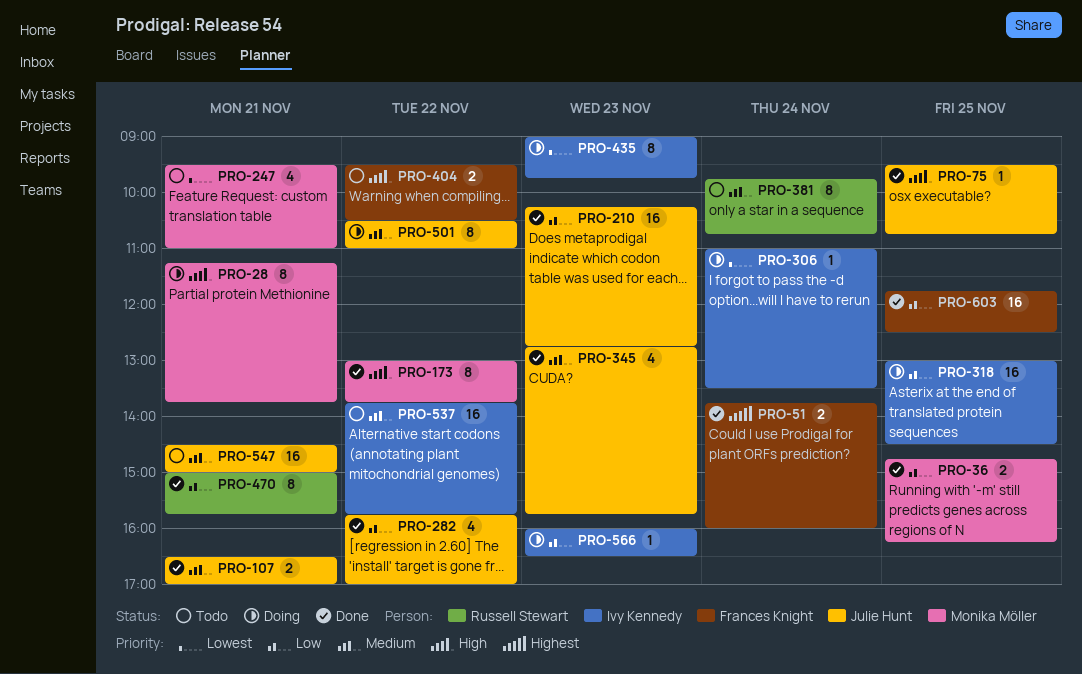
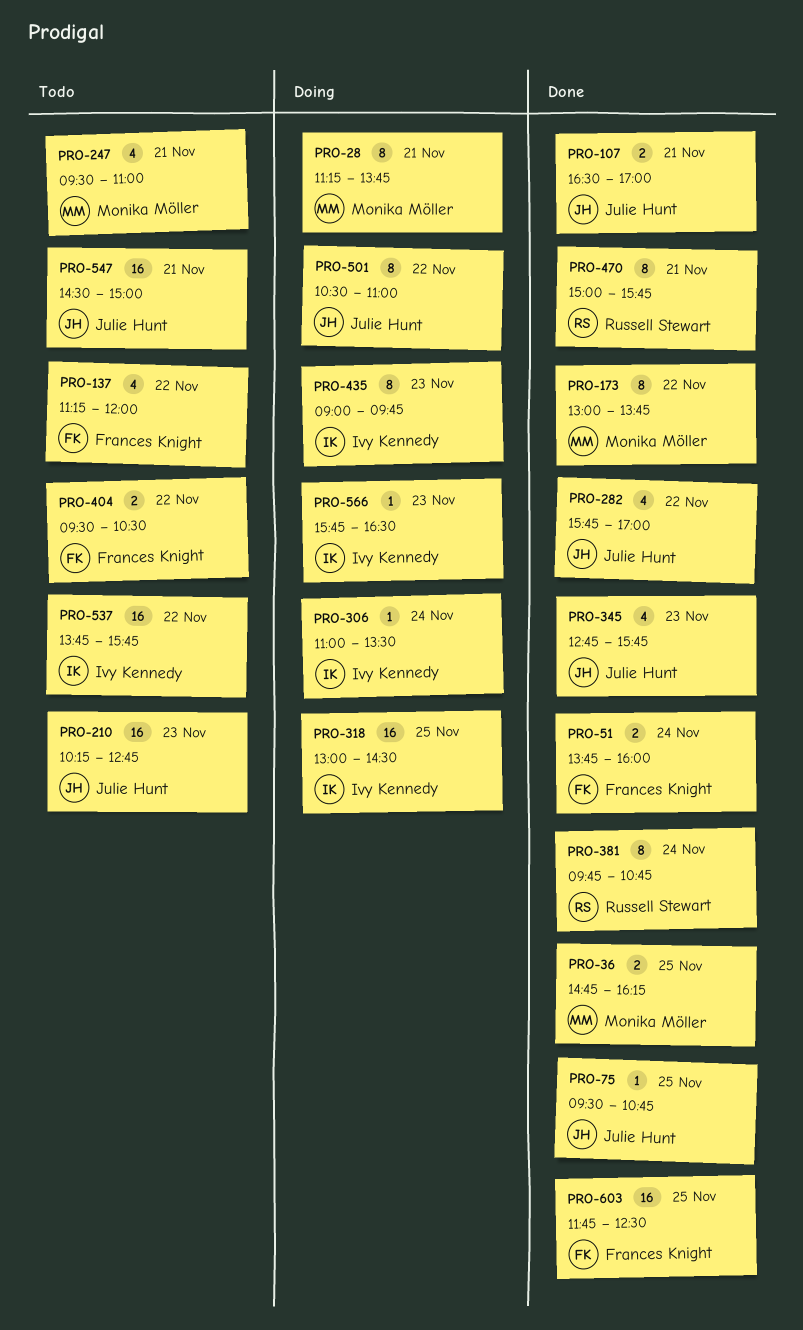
PRO-137: none -> present
PRO-210, status: Done -> Todo
PRO-381, status: Todo -> Done
PRO-566, begins: 16:00 -> 15:45

